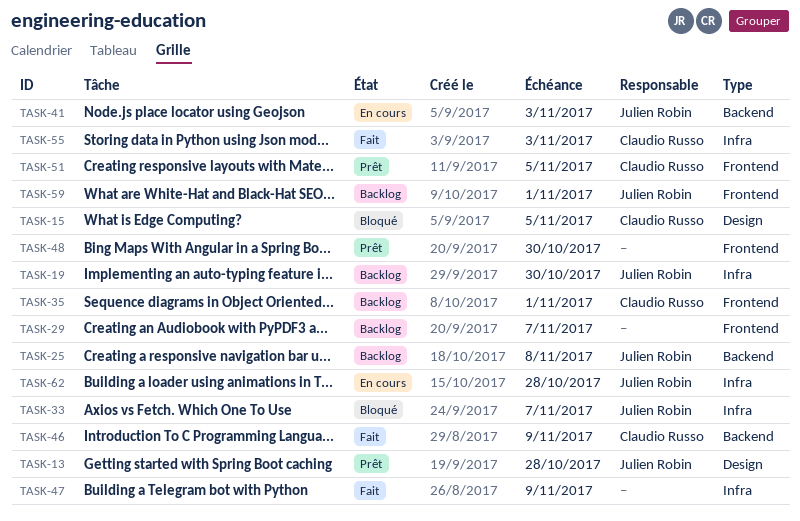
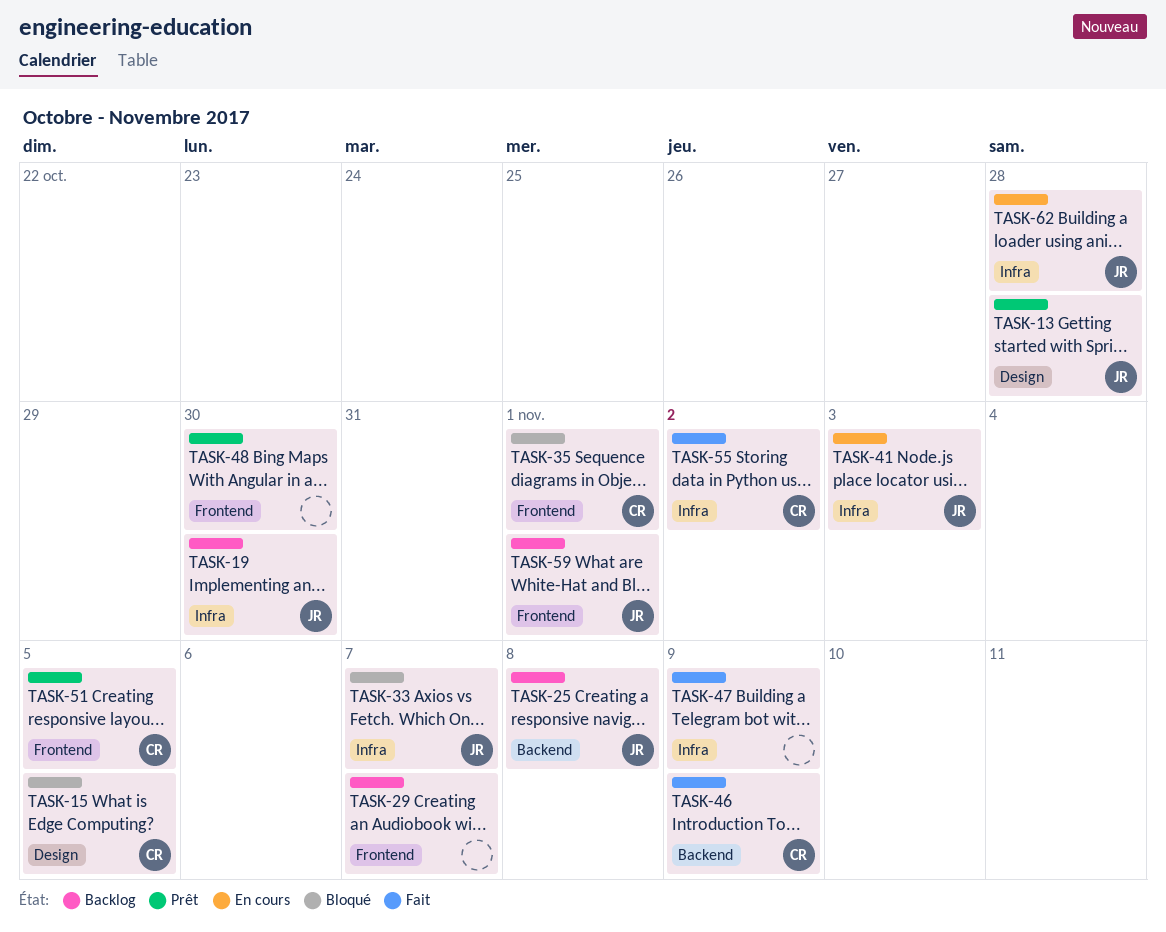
TASK-35, status: Backlog -> Bloqué
TASK-41, label: Backend -> Infra
TASK-55, due: Nov 3 -> Nov 2

